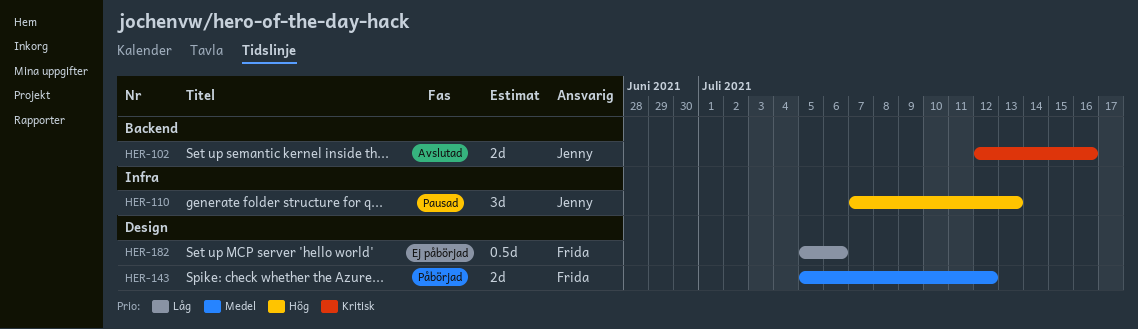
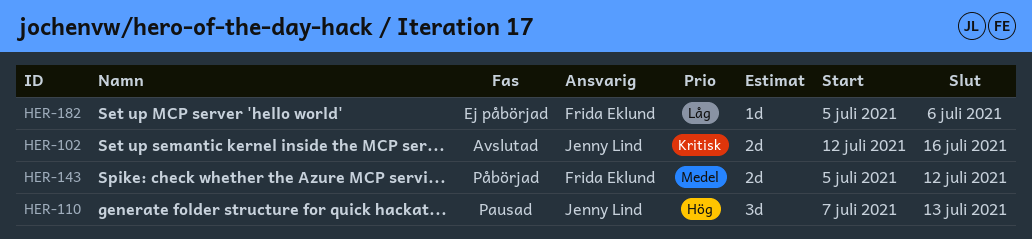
HER-182, estimate: 0.5d -> 1d

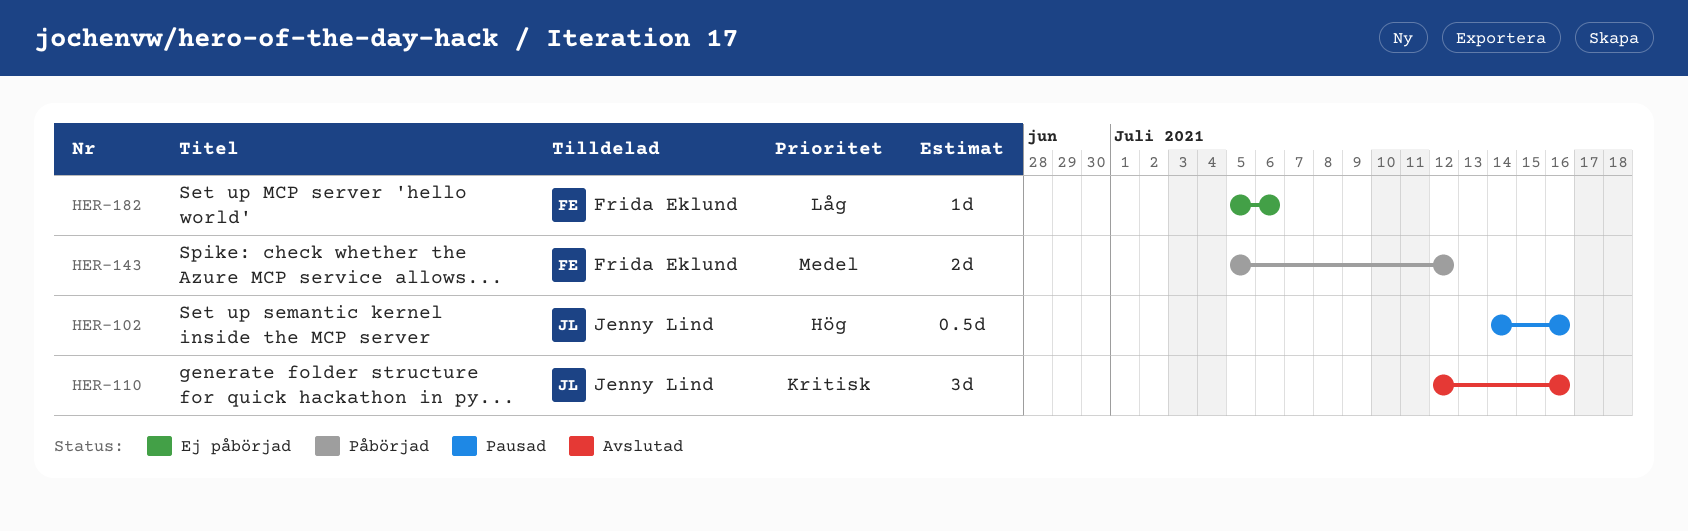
HER-102, status: Avslutad -> Pausad
HER-102, priority: Kritisk -> Hög
HER-102, estimate: 2d -> 0.5d
HER-102, start: Jul 12 -> Jul 14
HER-110, status: Pausad -> Avslutad
HER-110, priority: Hög -> Kritisk
HER-110, start: Jul 7 -> Jul 12
HER-110, due: Jul 13 -> Jul 16

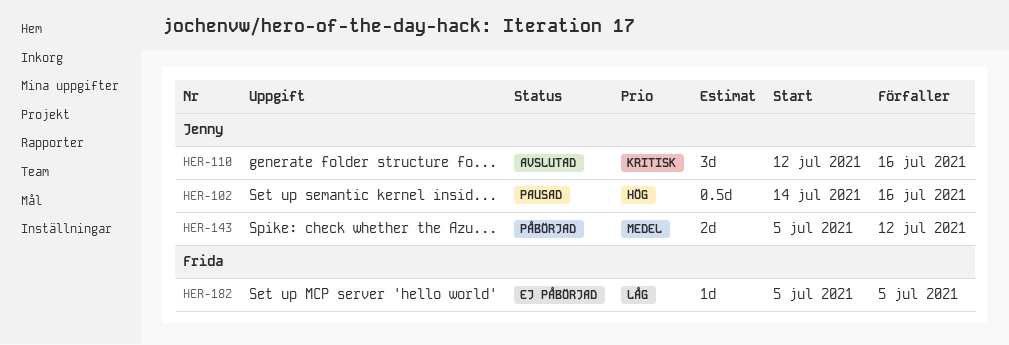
HER-143, owner: Frida Eklund -> Jenny Lind
HER-182, due: Jul 6 -> Jul 5

